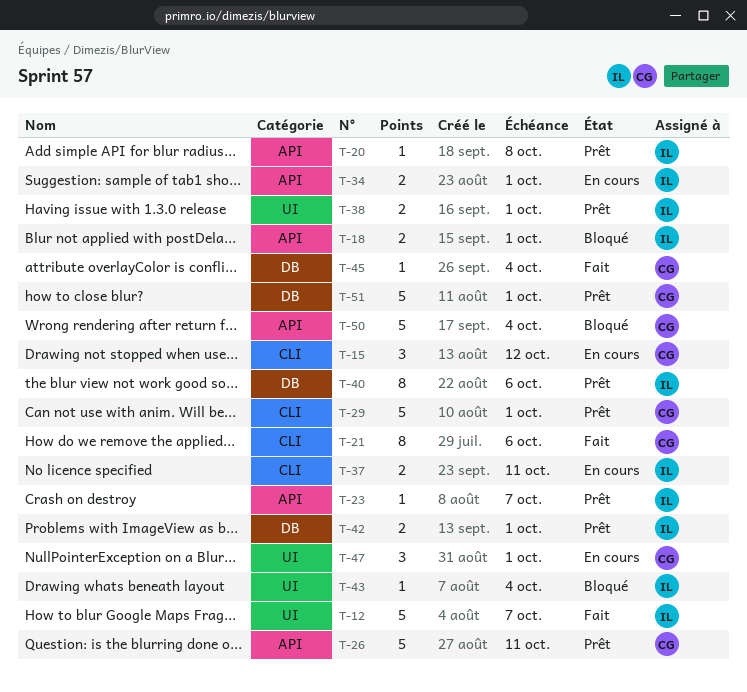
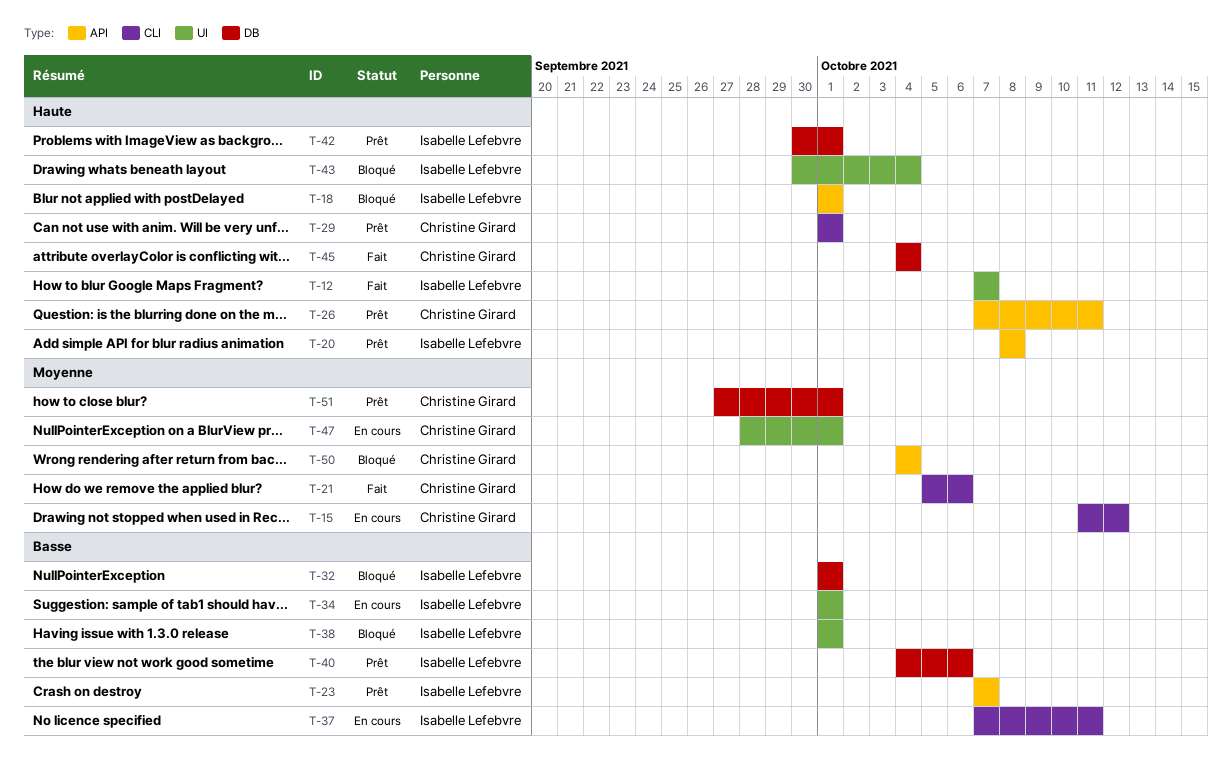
T-32: none -> present
T-34, label: API -> UI
T-38, status: Prêt -> Bloqué

